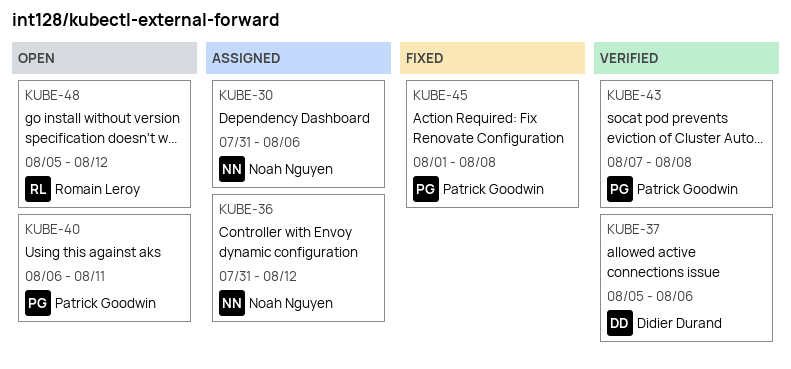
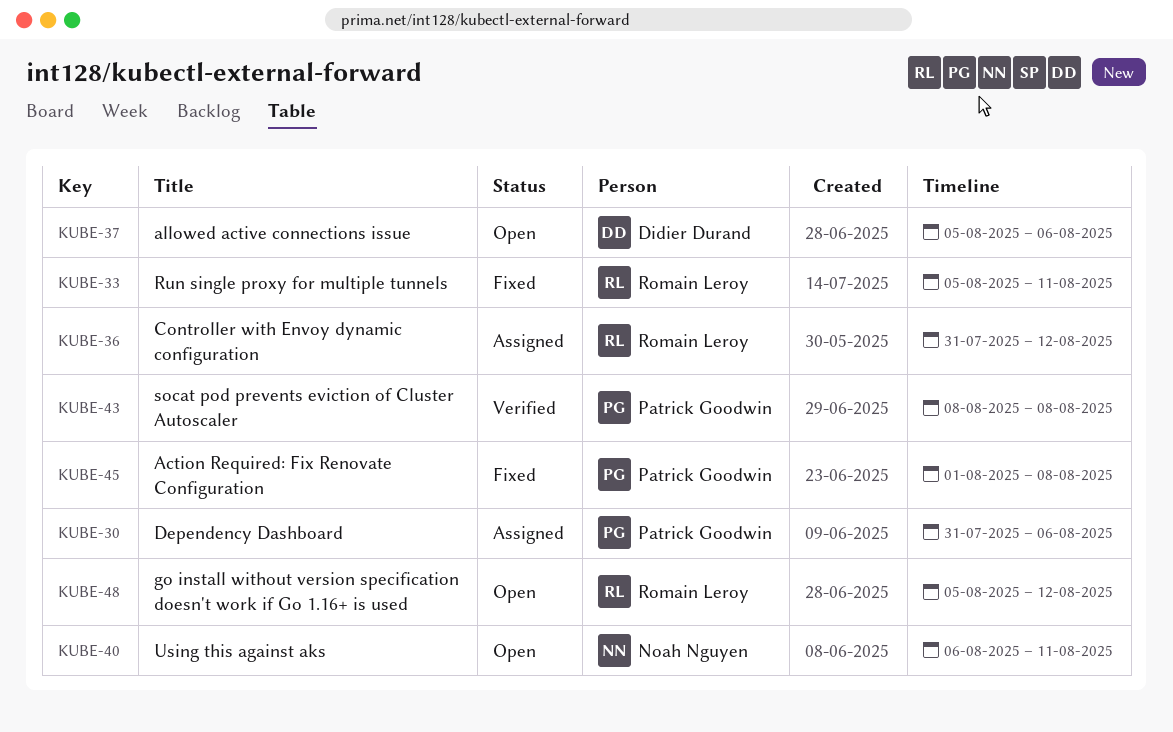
KUBE-30, owner: Noah Nguyen -> Patrick Goodwin
KUBE-33: none -> present
KUBE-36, owner: Noah Nguyen -> Romain Leroy
KUBE-37, status: Verified -> Open
KUBE-40, owner: Patrick Goodwin -> Noah Nguyen
KUBE-43, start: Aug 7 -> Aug 8

